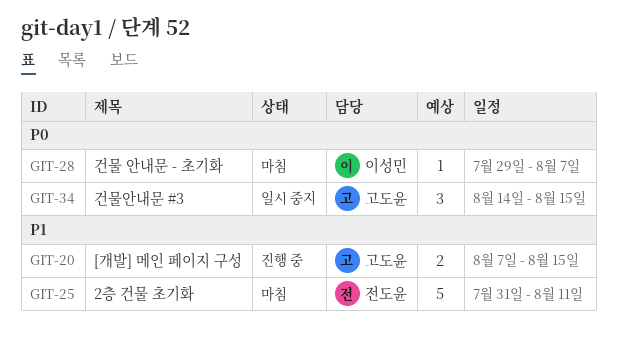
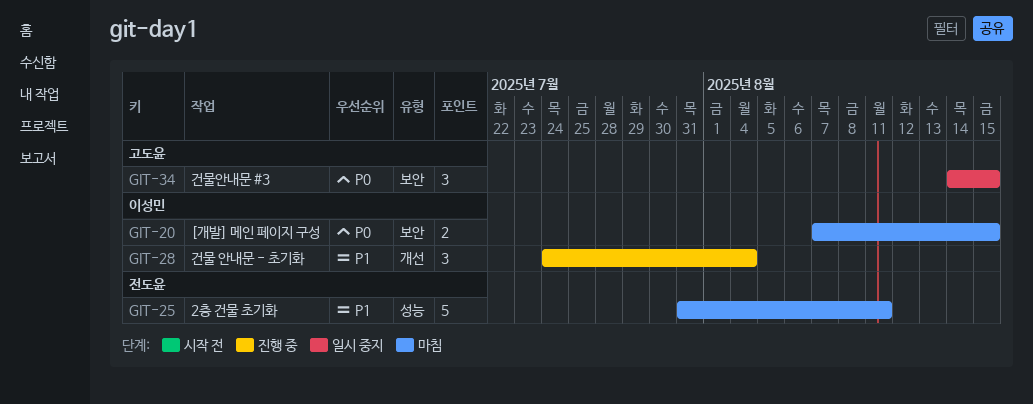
GIT-20, status: 진행 중 -> 마침
GIT-20, owner: 고도윤 -> 이성민
GIT-20, priority: P1 -> P0
GIT-28, status: 마침 -> 진행 중
GIT-28, priority: P0 -> P1
GIT-28, estimate: 1 -> 3
GIT-28, start: Jul 29 -> Jul 24
GIT-28, due: Aug 7 -> Aug 4

